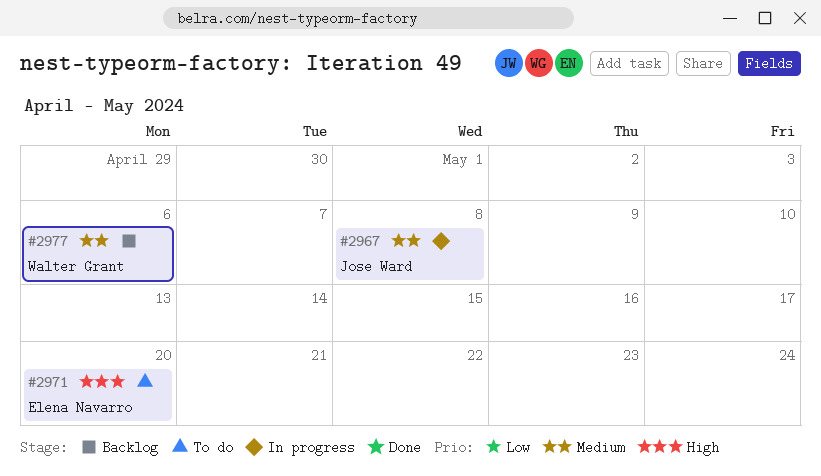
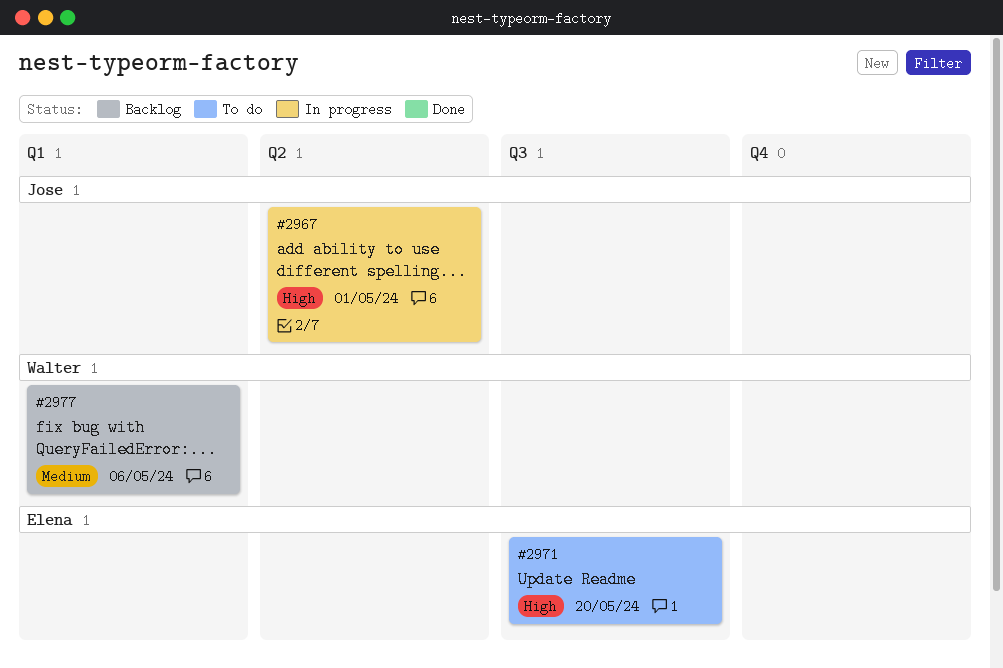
#2967, priority: Medium -> High
#2967, due: May 8 -> May 1

